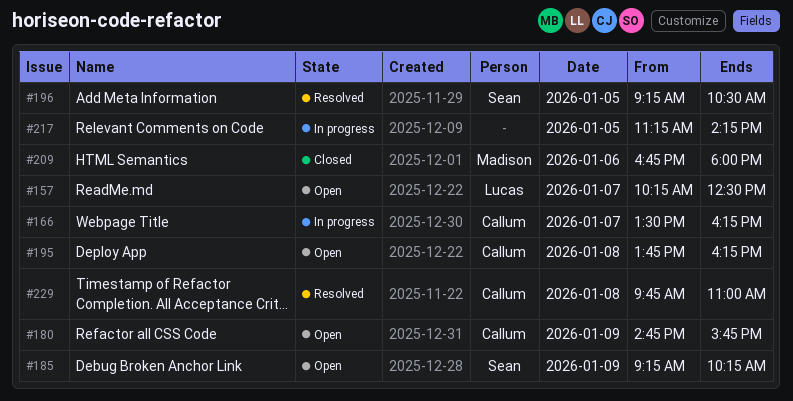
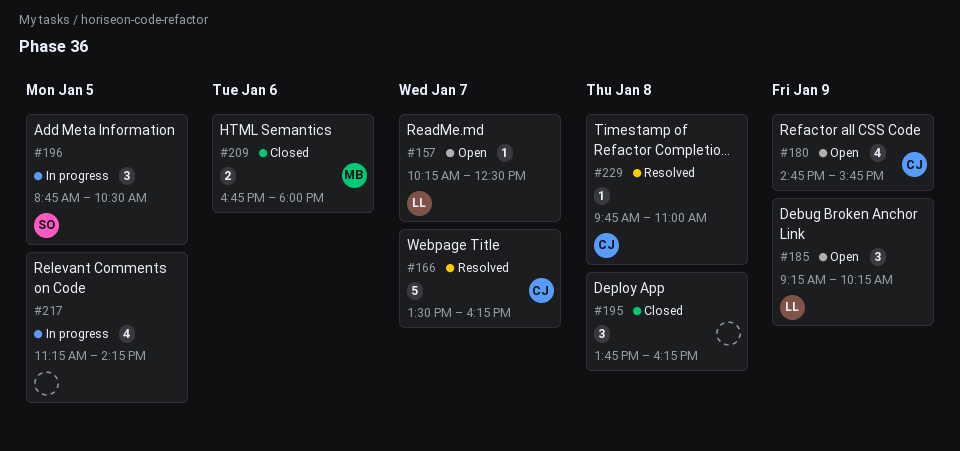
#166, status: In progress -> Resolved
#185, owner: Sean -> Lucas
#195, status: Open -> Closed
#195, owner: Callum -> none
#196, status: Resolved -> In progress
#196, begins: 09:15 -> 08:45

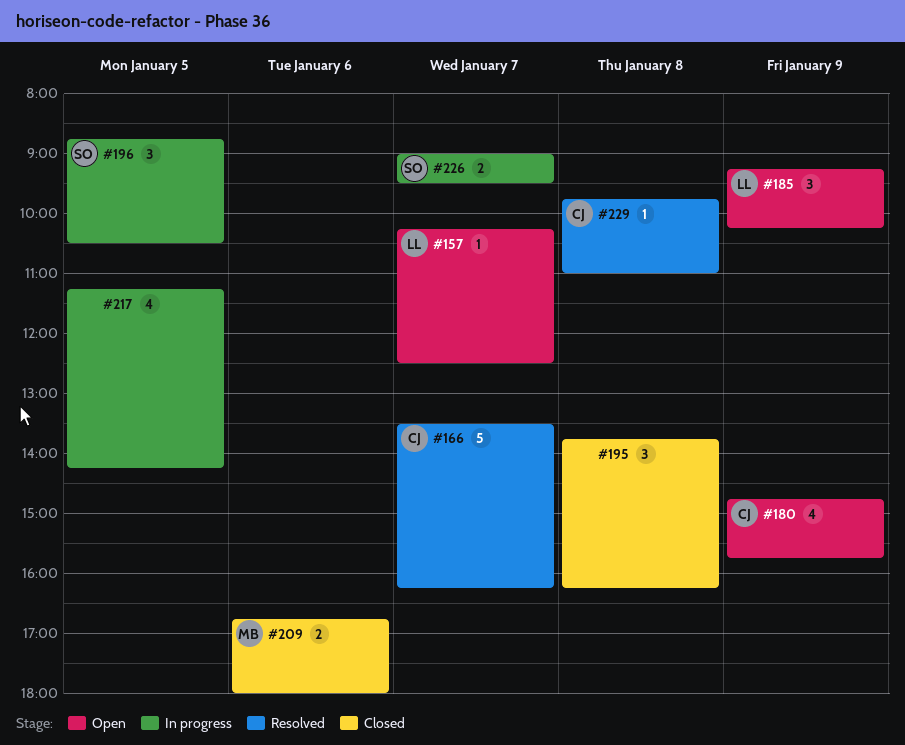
#226: none -> present

